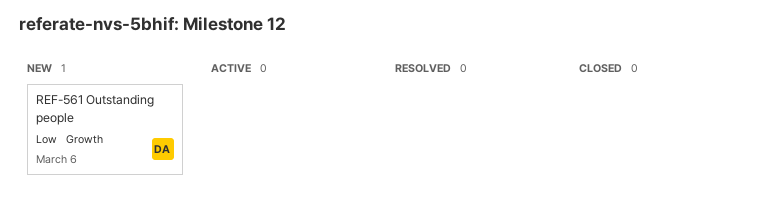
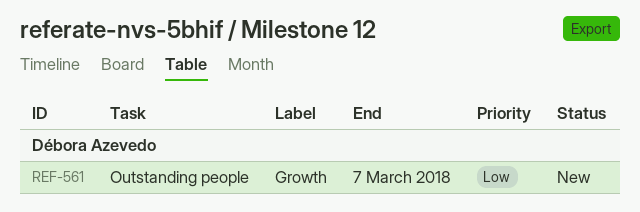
REF-561, due: Mar 6 -> Mar 7

